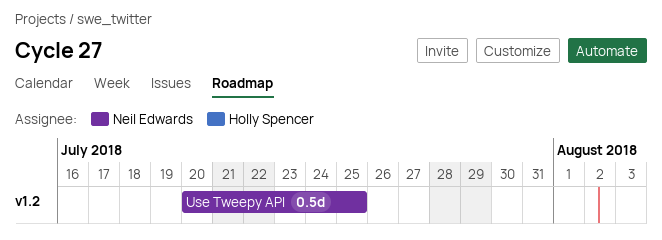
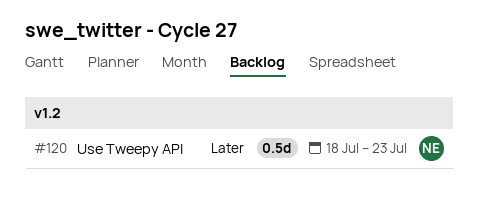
Use Tweepy API, start: Jul 20 -> Jul 18
Use Tweepy API, due: Jul 25 -> Jul 23

